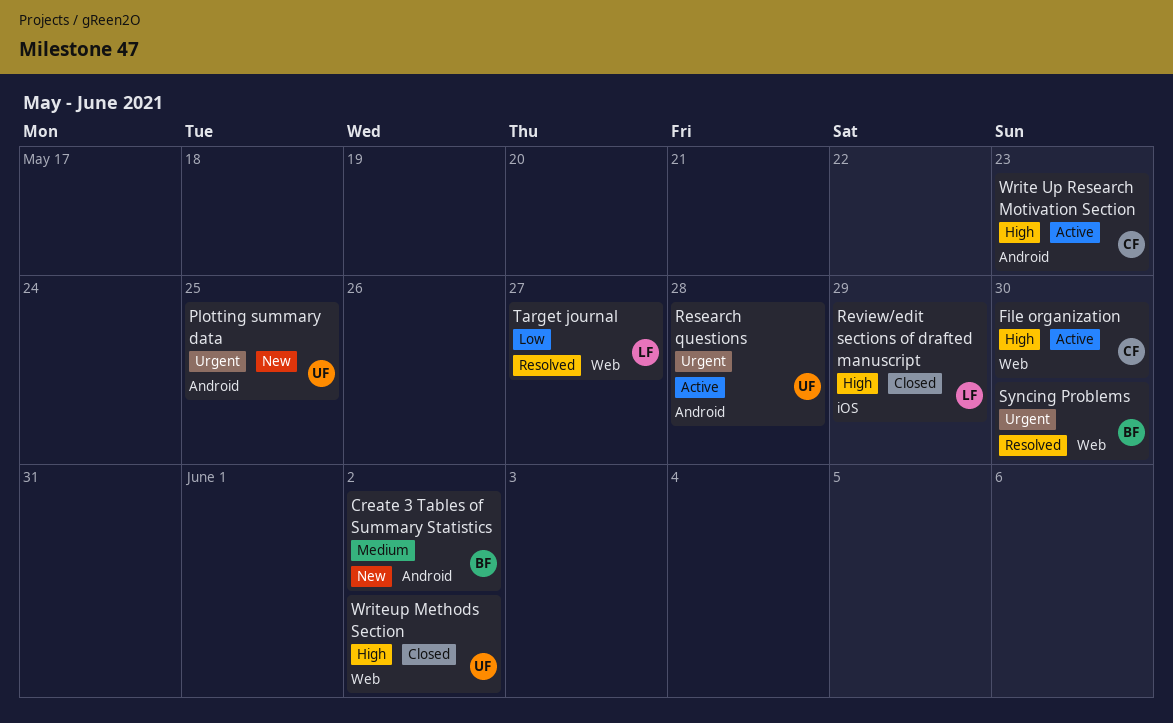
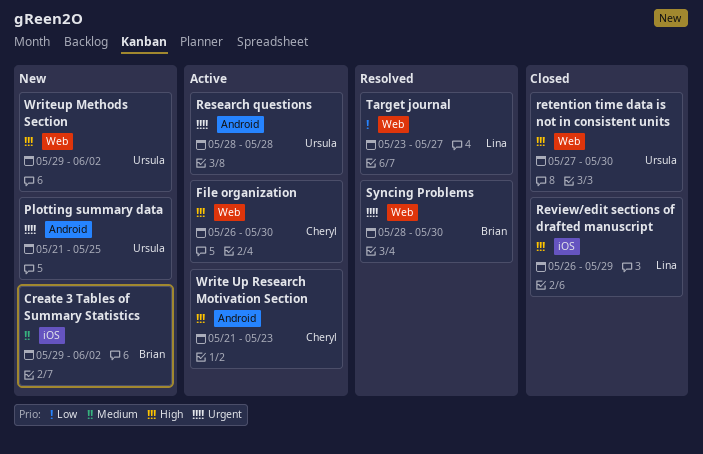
Create 3 Tables of Summary Statistics, label: Android -> iOS
retention time data is not in consistent units: none -> present
Writeup Methods Section, status: Closed -> New

